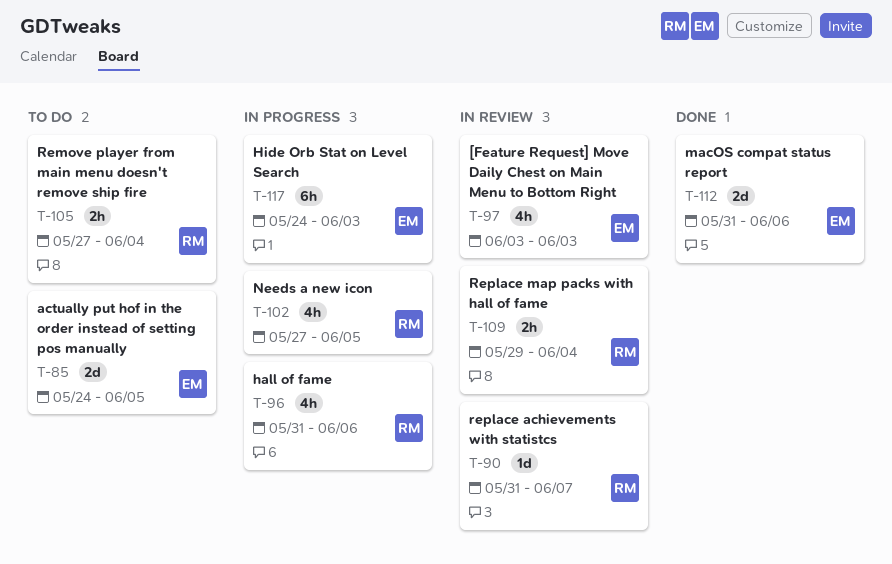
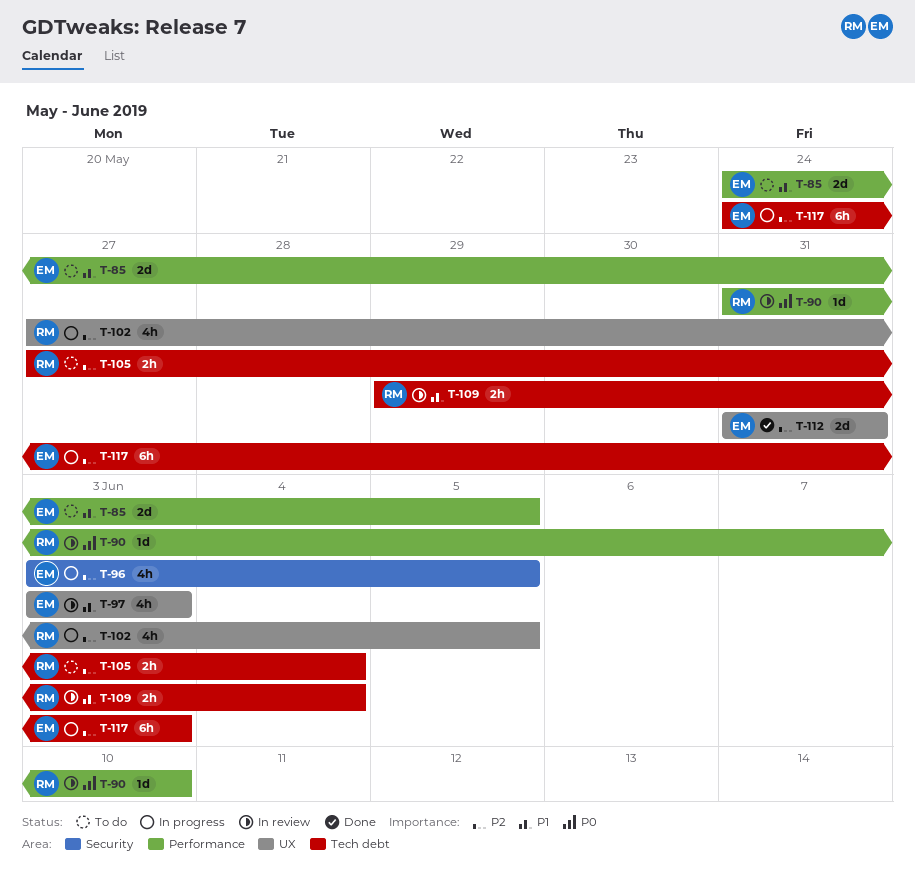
T-90, due: Jun 7 -> Jun 10
T-96, owner: RM -> EM
T-96, start: May 31 -> Jun 3
T-96, due: Jun 6 -> Jun 5
T-112, due: Jun 6 -> May 31

